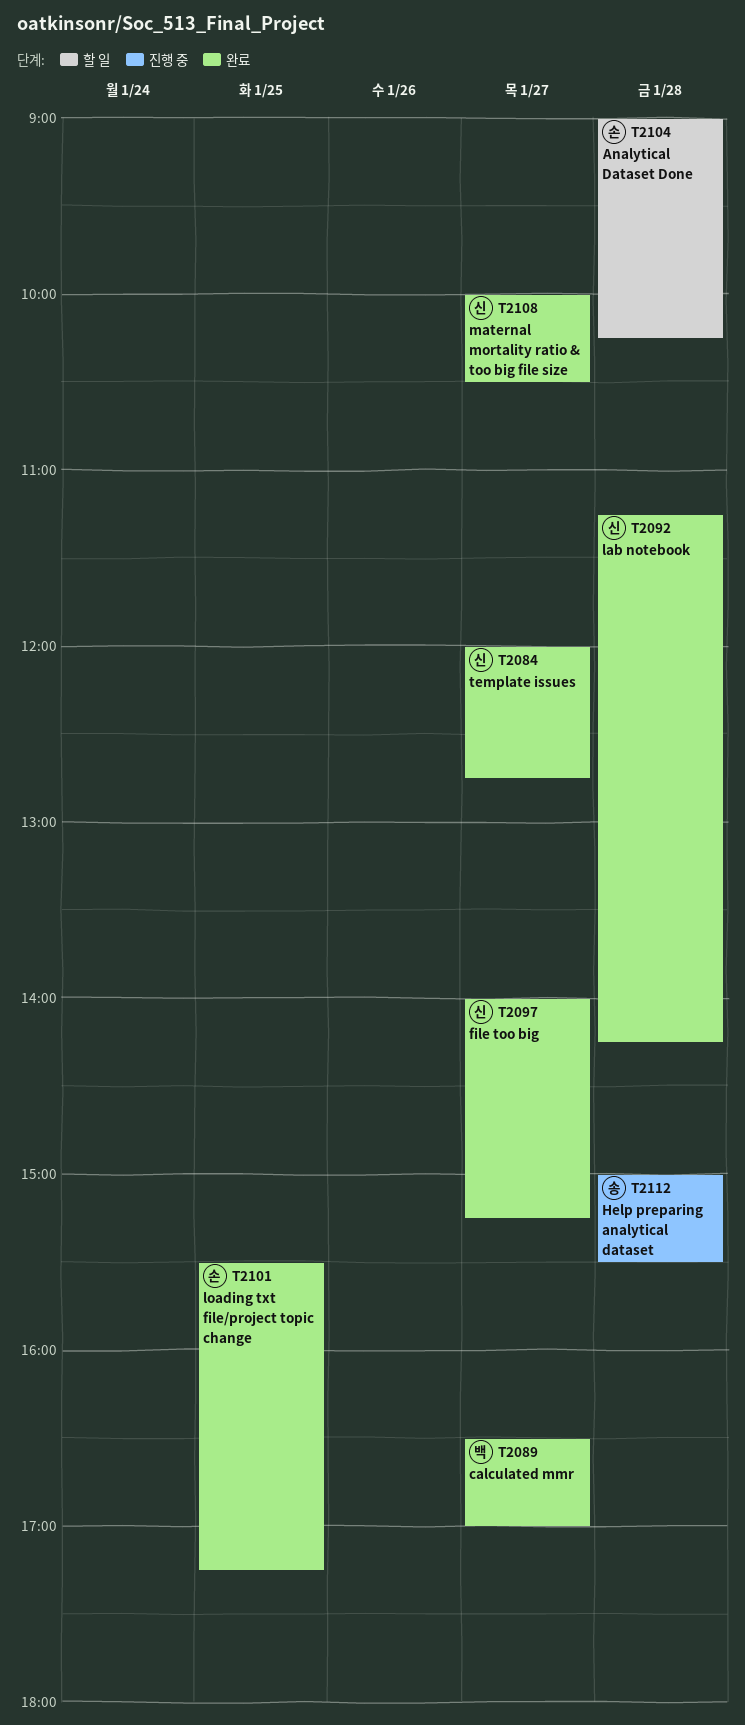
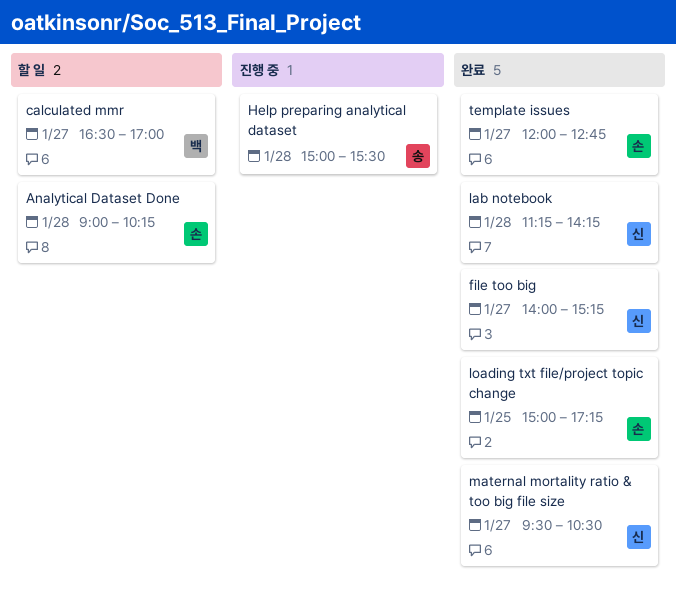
calculated mmr, status: 완료 -> 할 일
loading txt file/project topic change, begins: 15:30 -> 15:00
maternal mortality ratio & too big file size, begins: 10:00 -> 09:30
template issues, owner: 신 -> 손

